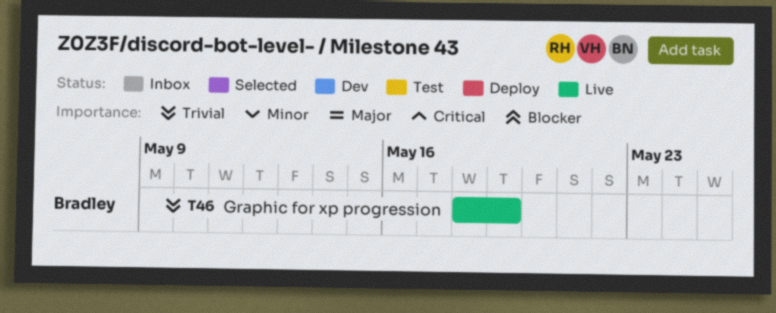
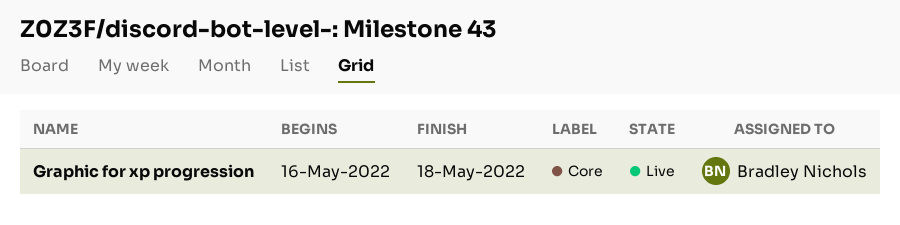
Graphic for xp progression, start: May 18 -> May 16
Graphic for xp progression, due: May 19 -> May 18

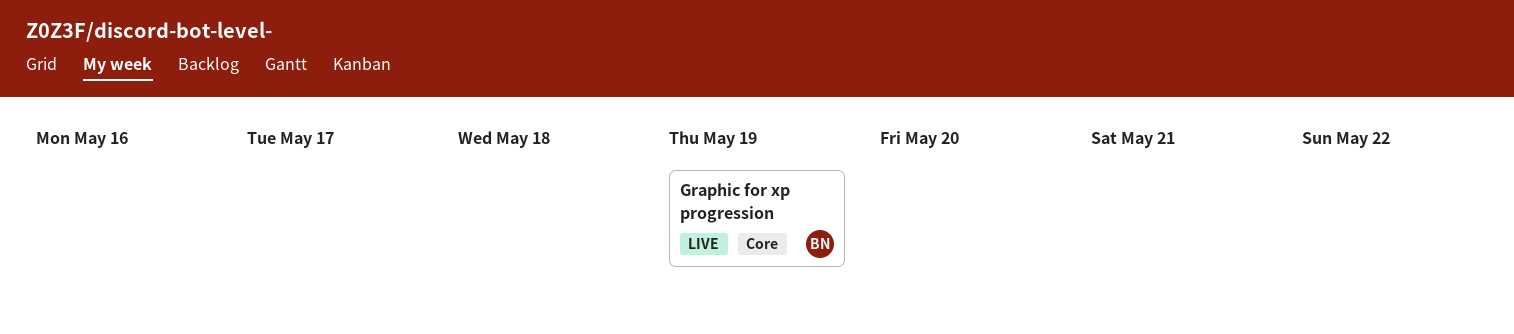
Graphic for xp progression, due: May 18 -> May 19

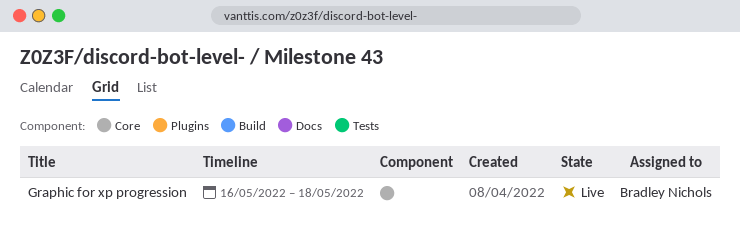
Graphic for xp progression, due: May 19 -> May 18

